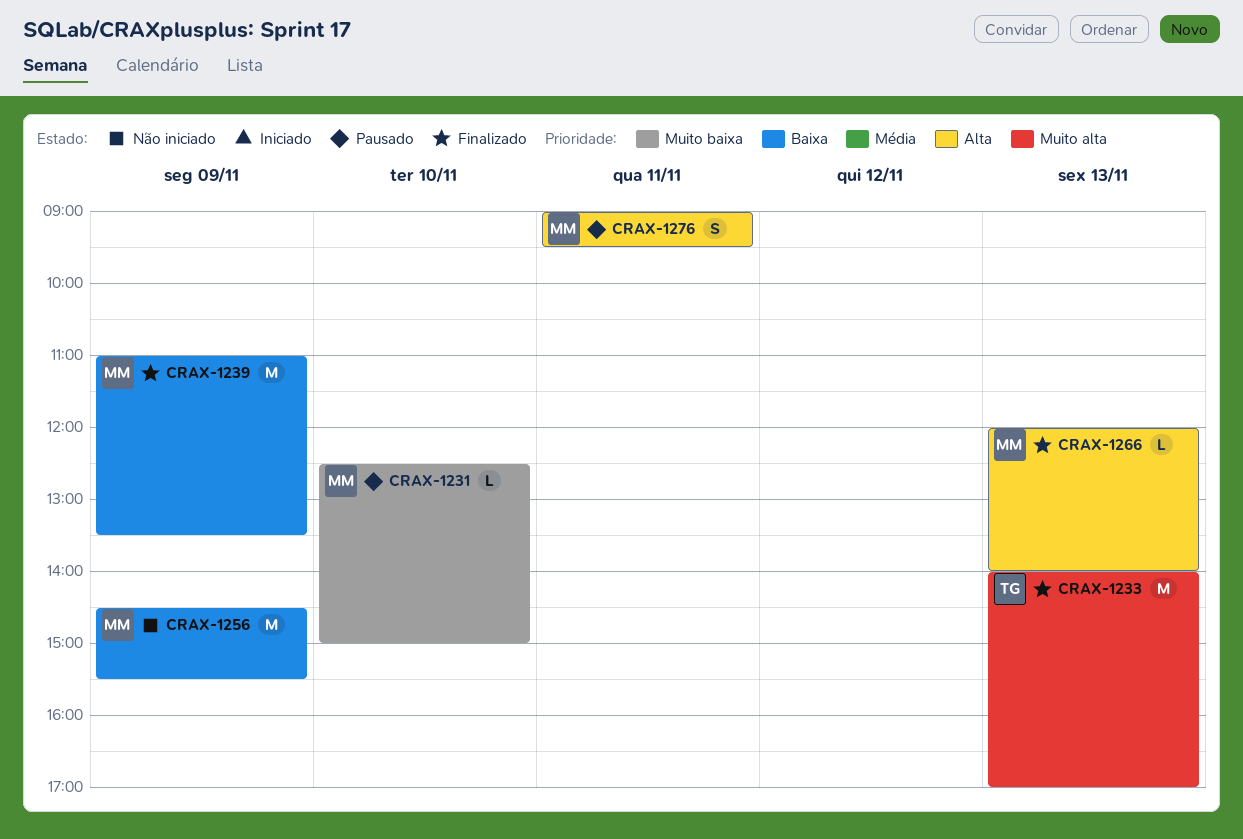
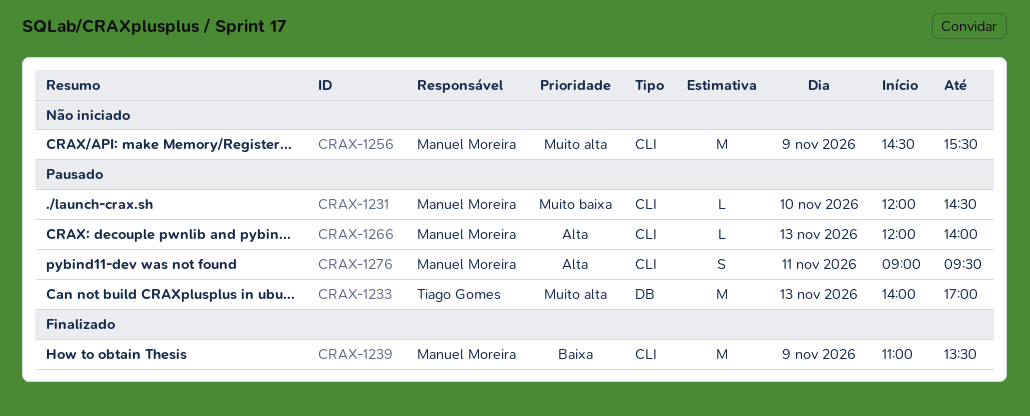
CRAX-1231, begins: 12:30 -> 12:00
CRAX-1231, ends: 15:00 -> 14:30
CRAX-1233, status: Finalizado -> Pausado
CRAX-1256, priority: Baixa -> Muito alta
CRAX-1266, status: Finalizado -> Pausado

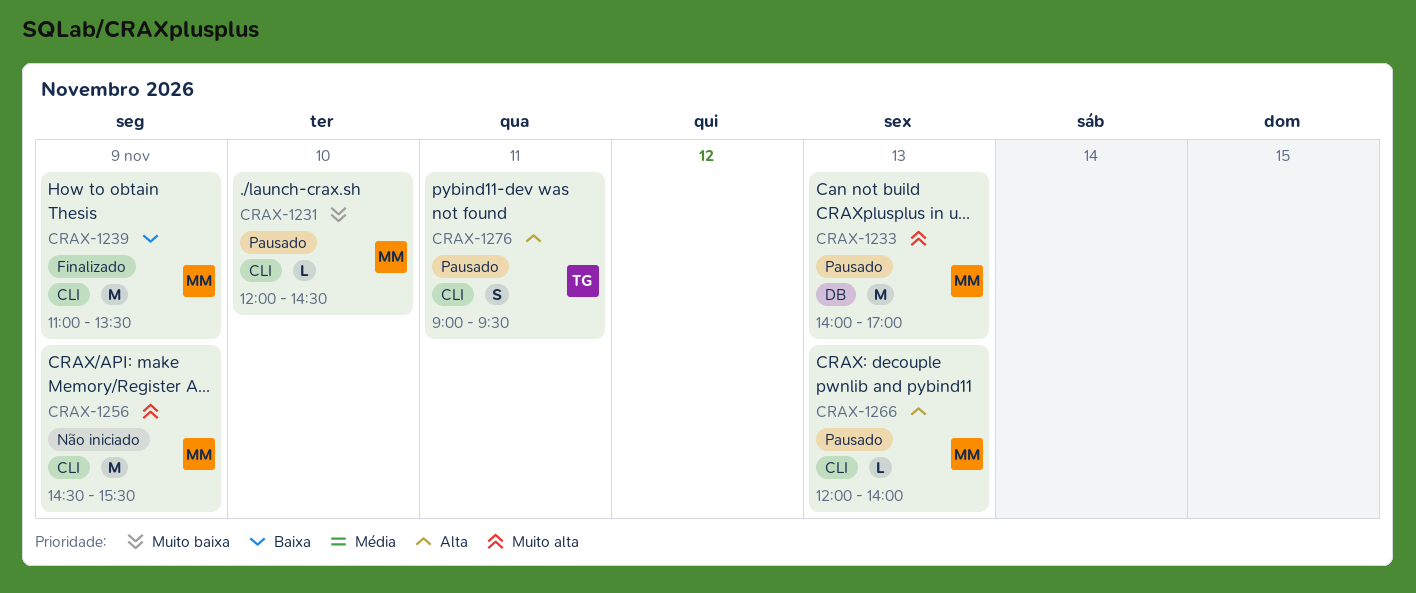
CRAX-1233, owner: Tiago Gomes -> Manuel Moreira
CRAX-1276, owner: Manuel Moreira -> Tiago Gomes

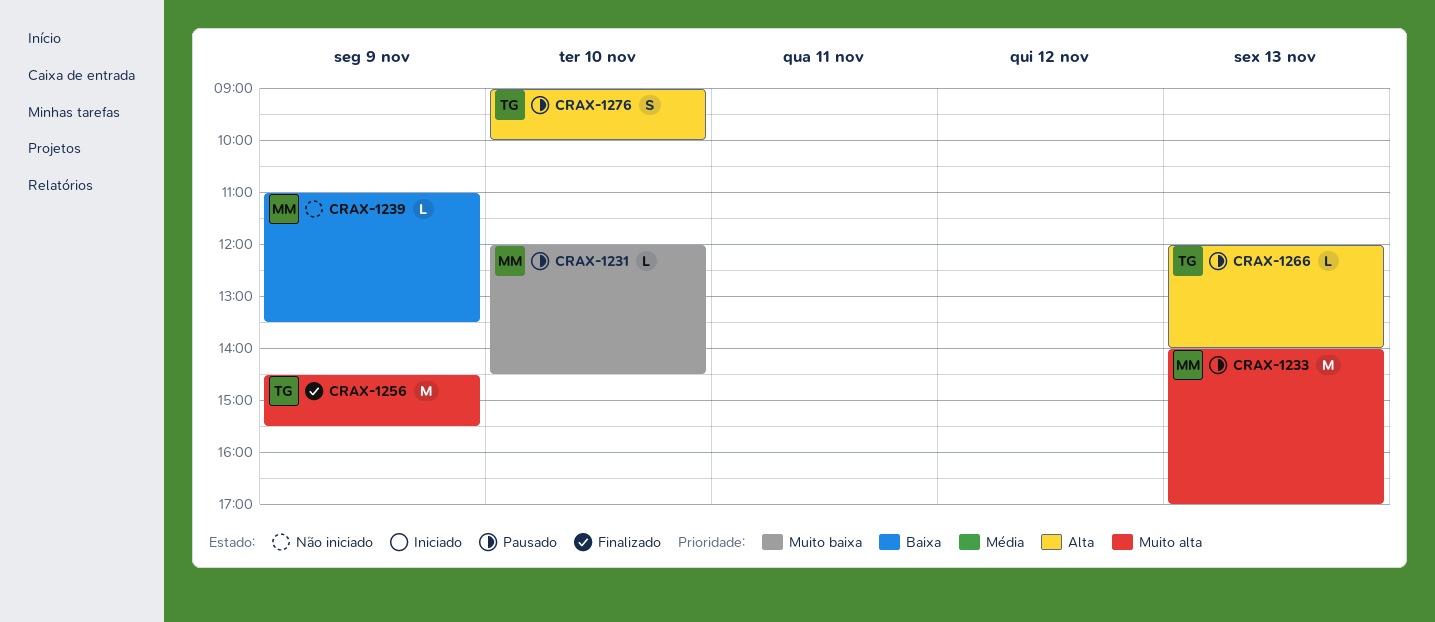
CRAX-1239, status: Finalizado -> Não iniciado
CRAX-1239, estimate: M -> L
CRAX-1256, status: Não iniciado -> Finalizado
CRAX-1256, owner: MM -> TG
CRAX-1266, owner: MM -> TG
CRAX-1276, day: Nov 11 -> Nov 10
CRAX-1276, ends: 09:30 -> 10:00

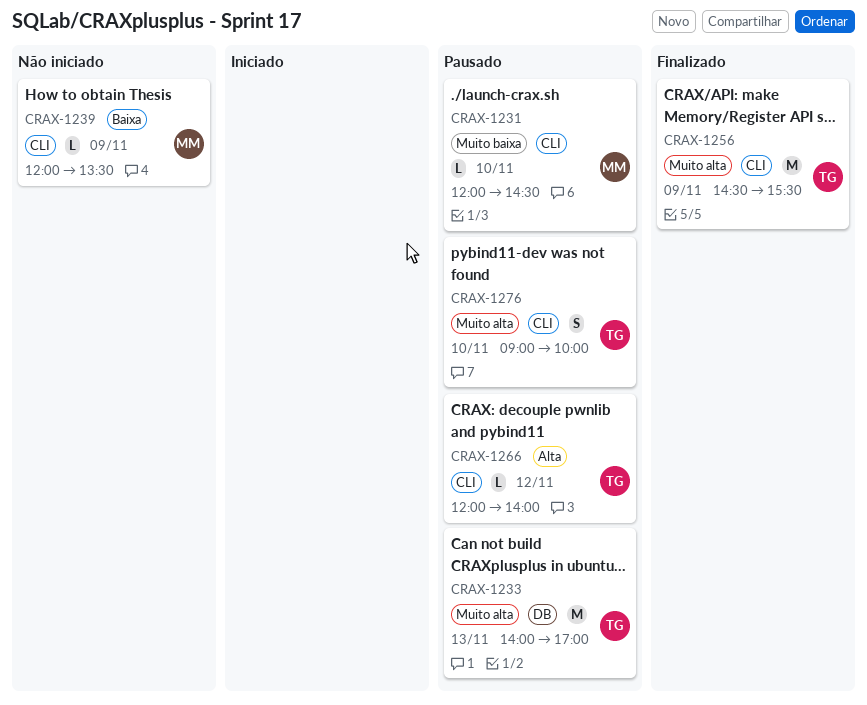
CRAX-1233, owner: MM -> TG
CRAX-1239, begins: 11:00 -> 12:00
CRAX-1266, day: Nov 13 -> Nov 12
CRAX-1276, priority: Alta -> Muito alta

